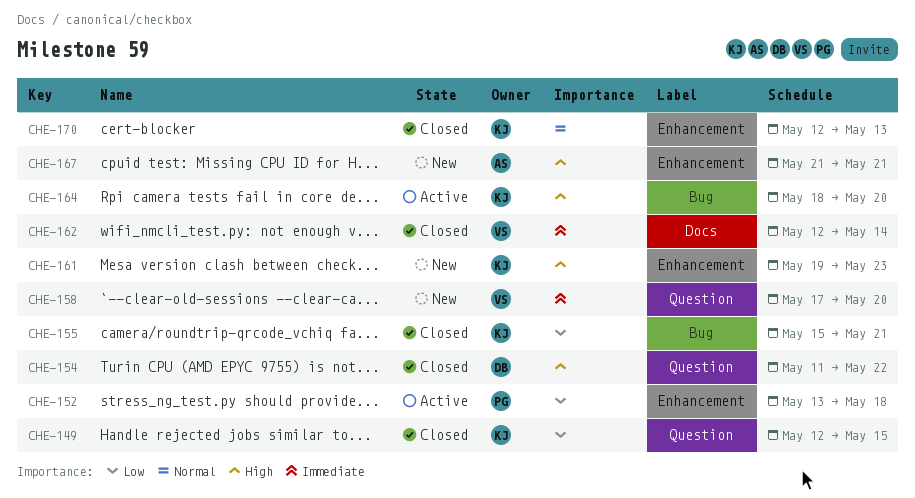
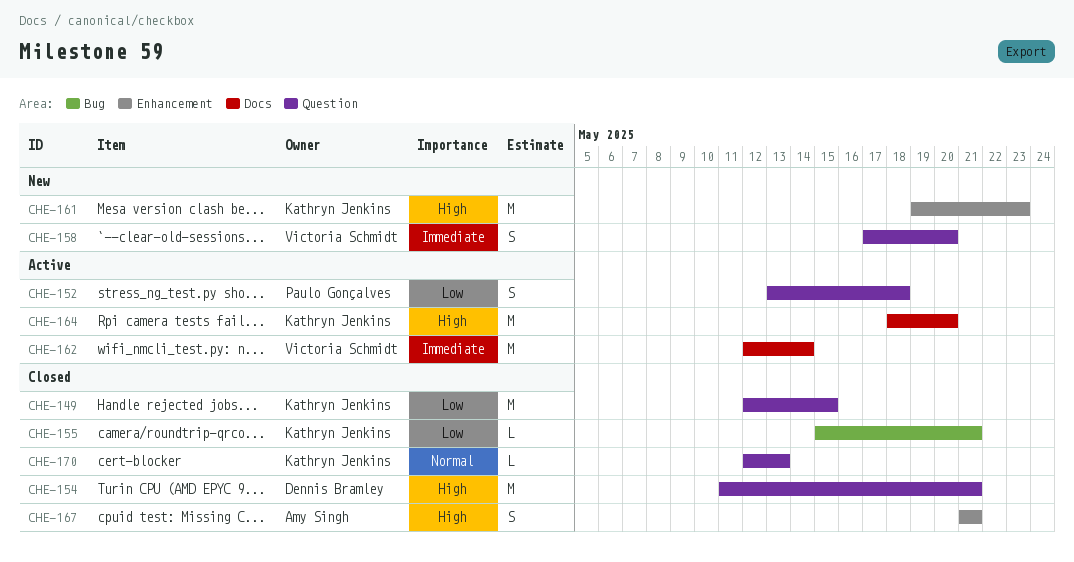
CHE-152, label: Enhancement -> Question
CHE-154, due: May 22 -> May 21
CHE-162, status: Closed -> Active
CHE-164, label: Bug -> Docs
CHE-167, status: New -> Closed
CHE-170, label: Enhancement -> Question

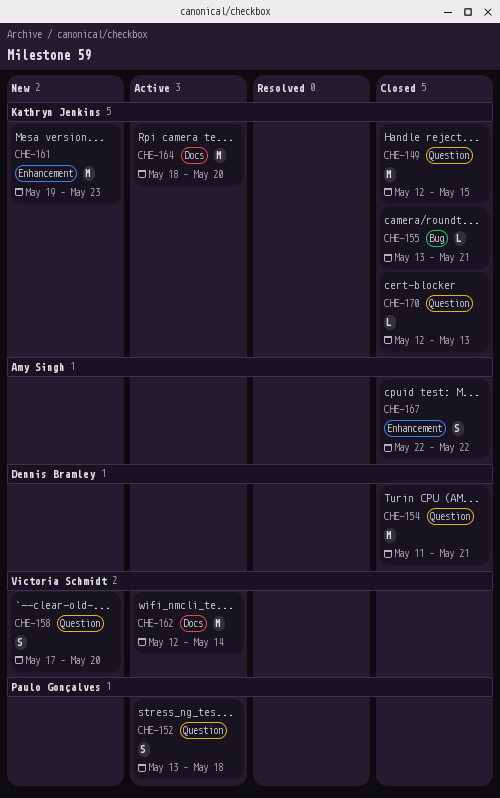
CHE-155, start: May 15 -> May 13
CHE-167, start: May 21 -> May 22
CHE-167, due: May 21 -> May 22

